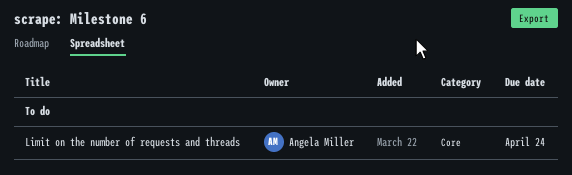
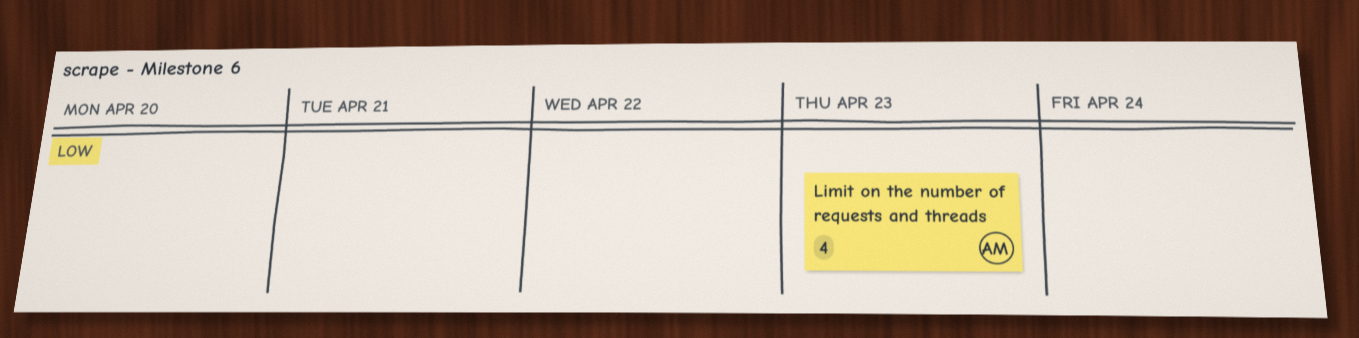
Limit on the number of requests and threads, due: Apr 24 -> Apr 23

